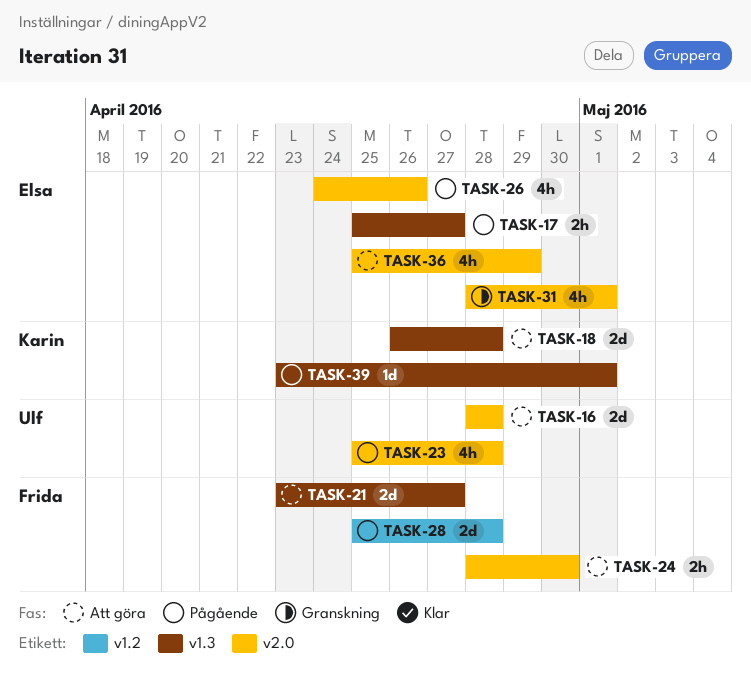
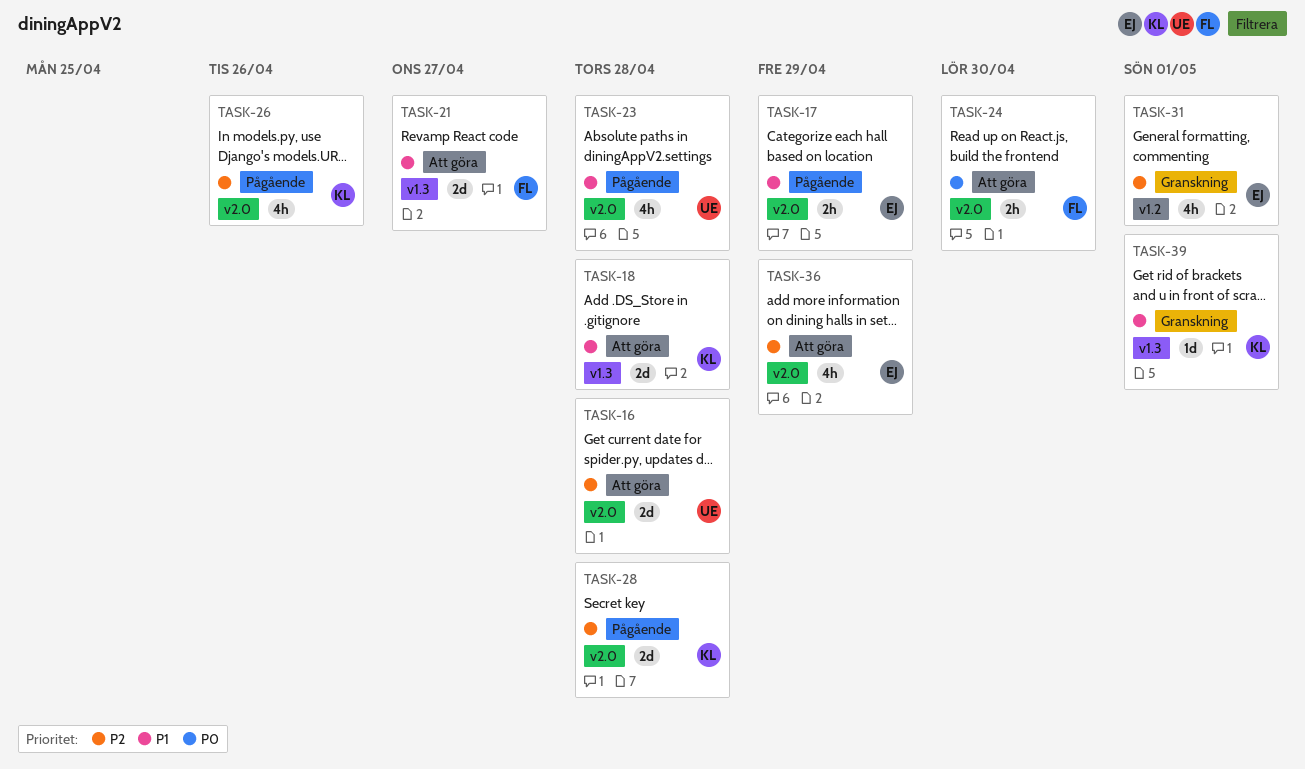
TASK-17, label: v1.3 -> v2.0
TASK-17, due: Apr 27 -> Apr 29
TASK-26, owner: Elsa -> Karin
TASK-28, owner: Frida -> Karin
TASK-28, label: v1.2 -> v2.0
TASK-31, label: v2.0 -> v1.2
TASK-39, status: Pågående -> Granskning

